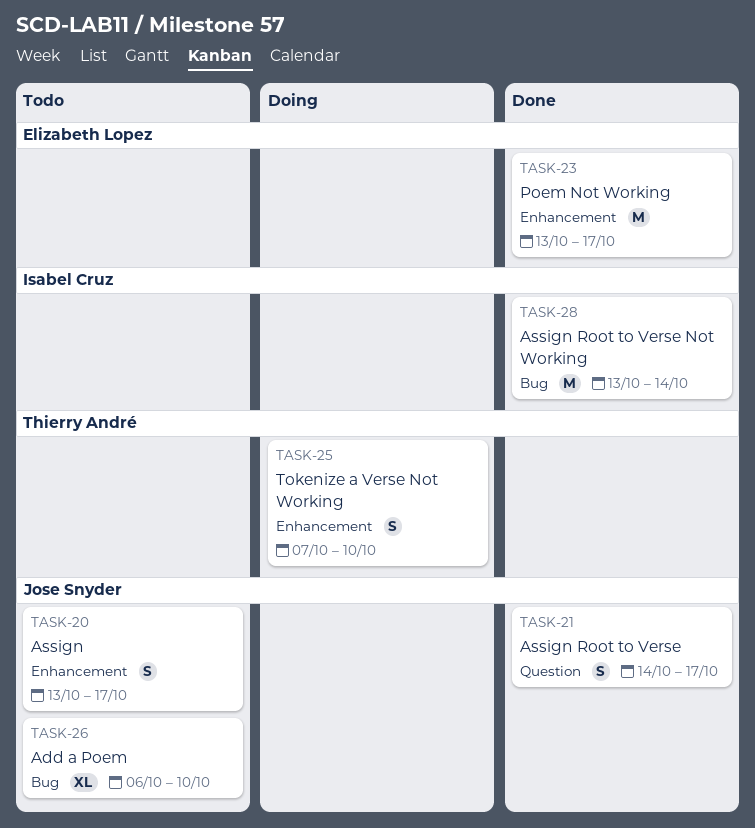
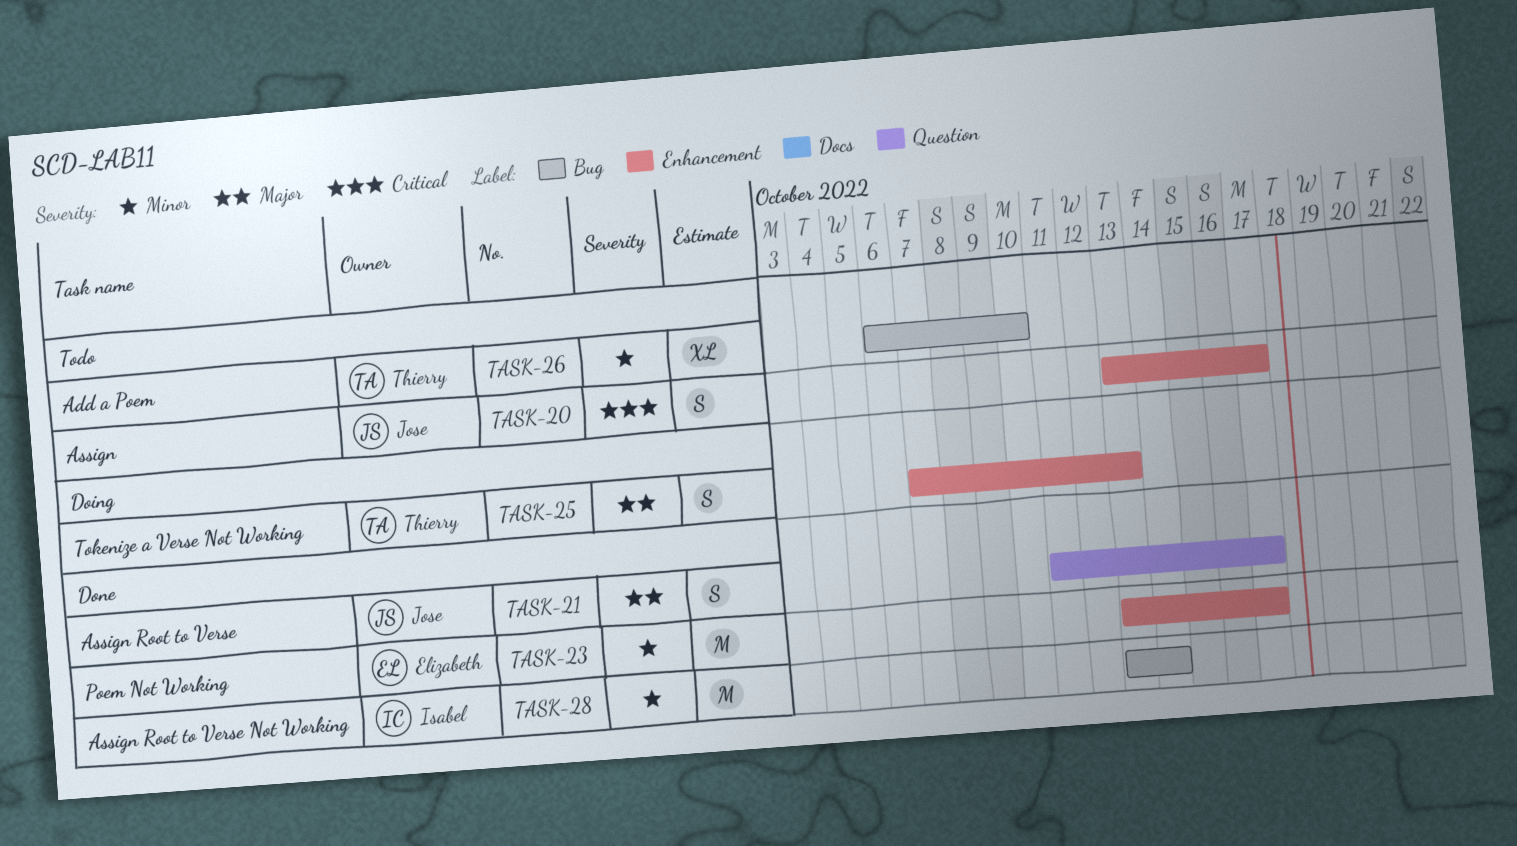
TASK-21, start: Oct 14 -> Oct 11
TASK-25, due: Oct 10 -> Oct 13
TASK-26, owner: Jose Snyder -> Thierry André

